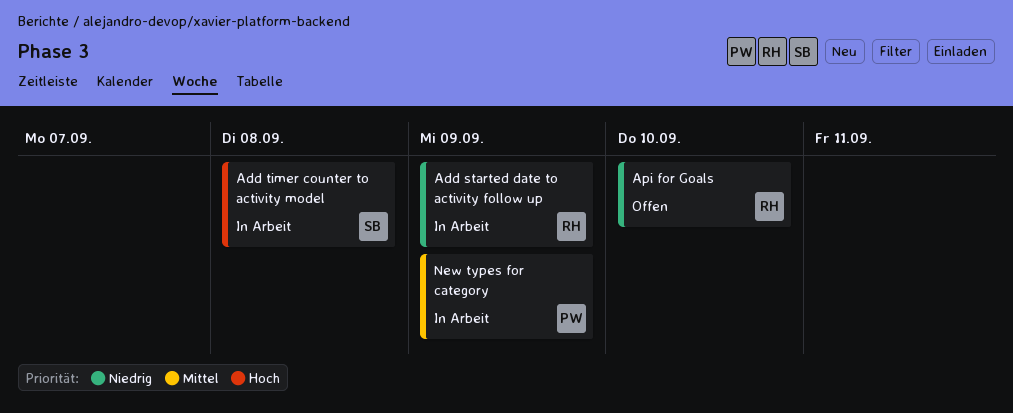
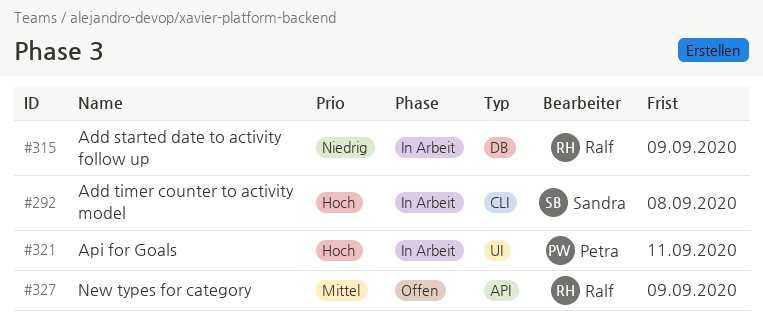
Api for Goals, status: Offen -> In Arbeit
Api for Goals, owner: Ralf -> Petra
Api for Goals, priority: Niedrig -> Hoch
Api for Goals, due: Sep 10 -> Sep 11
New types for category, status: In Arbeit -> Offen
New types for category, owner: Petra -> Ralf

